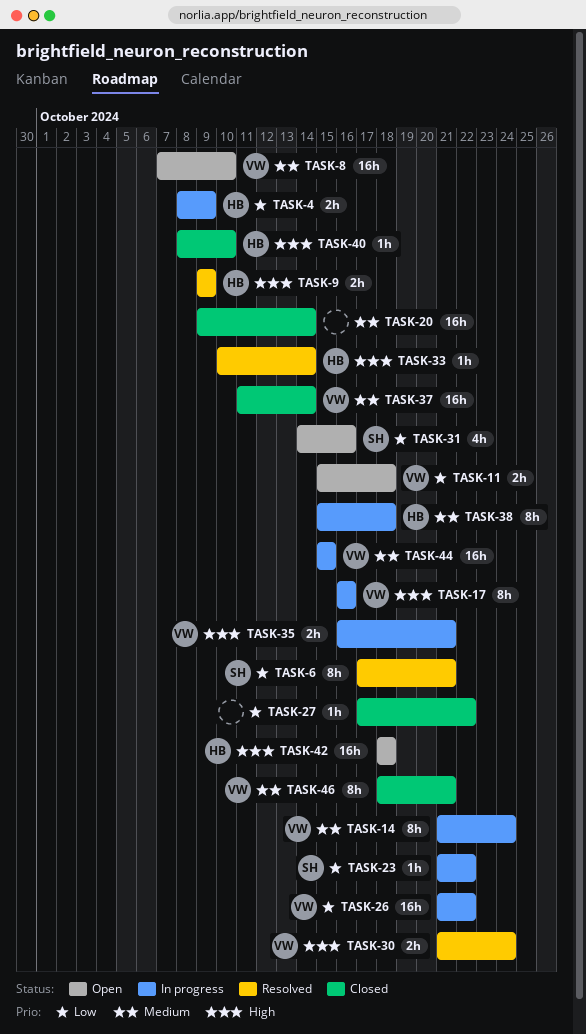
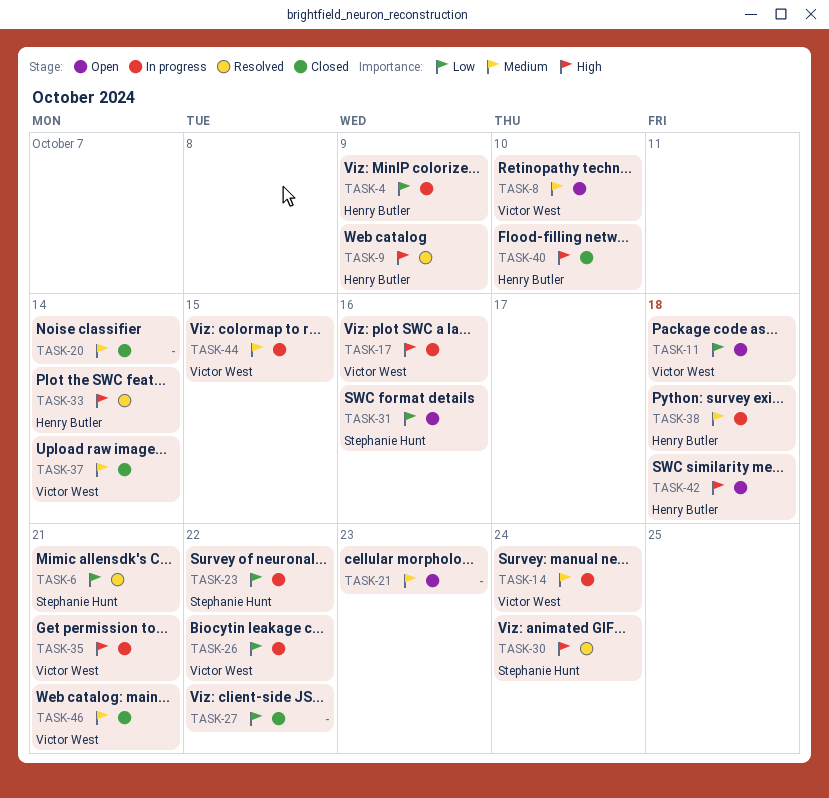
TASK-21: none -> present
TASK-30, owner: Victor West -> Stephanie Hunt

